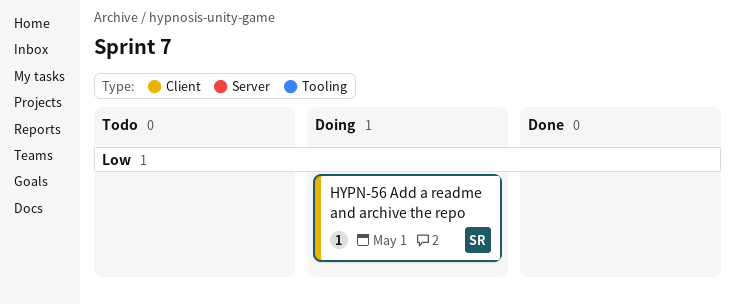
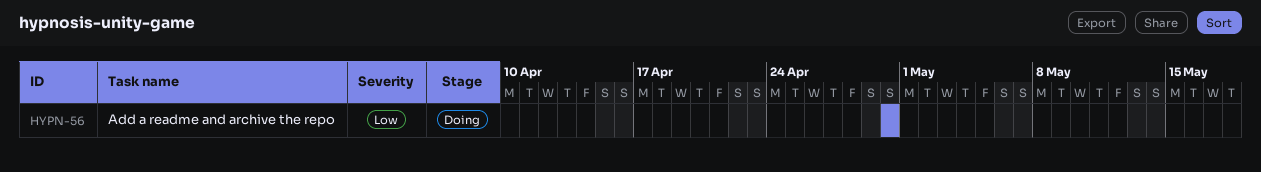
HYPN-56, due: May 1 -> Apr 30

